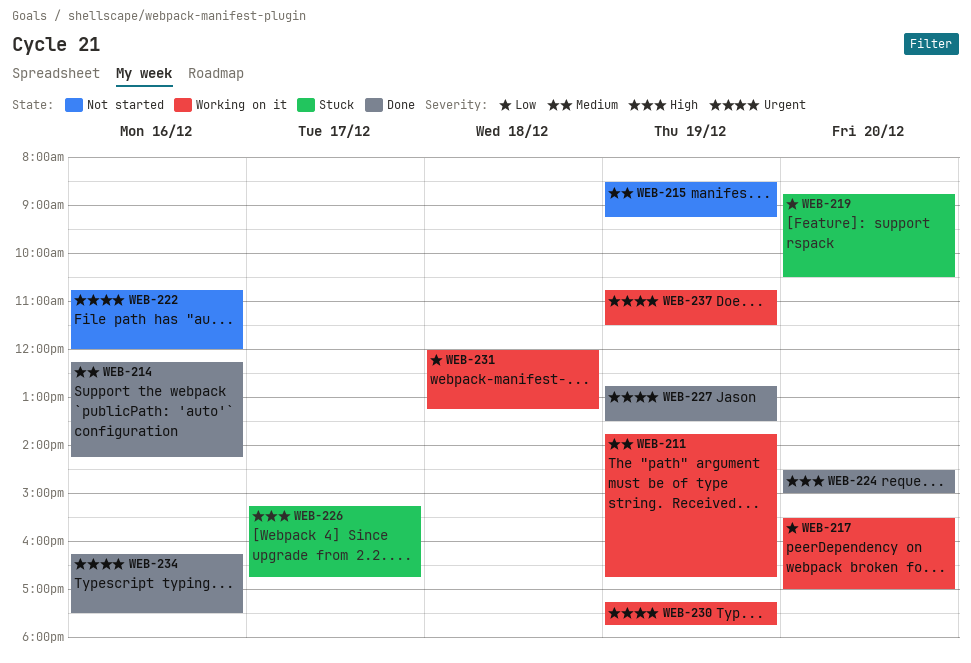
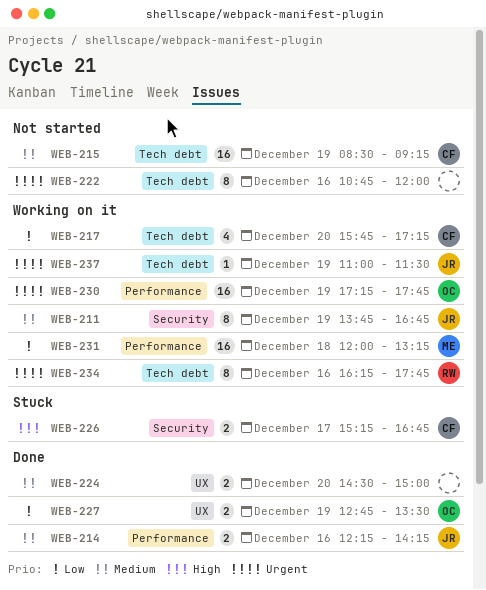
WEB-217, begins: 15:30 -> 15:45
WEB-217, ends: 17:00 -> 17:15
WEB-219: present -> none
WEB-224, priority: High -> Medium
WEB-227, priority: Urgent -> Low
WEB-234, status: Done -> Working on it
WEB-234, ends: 17:30 -> 17:45
WEB-237, begins: 10:45 -> 11:00

